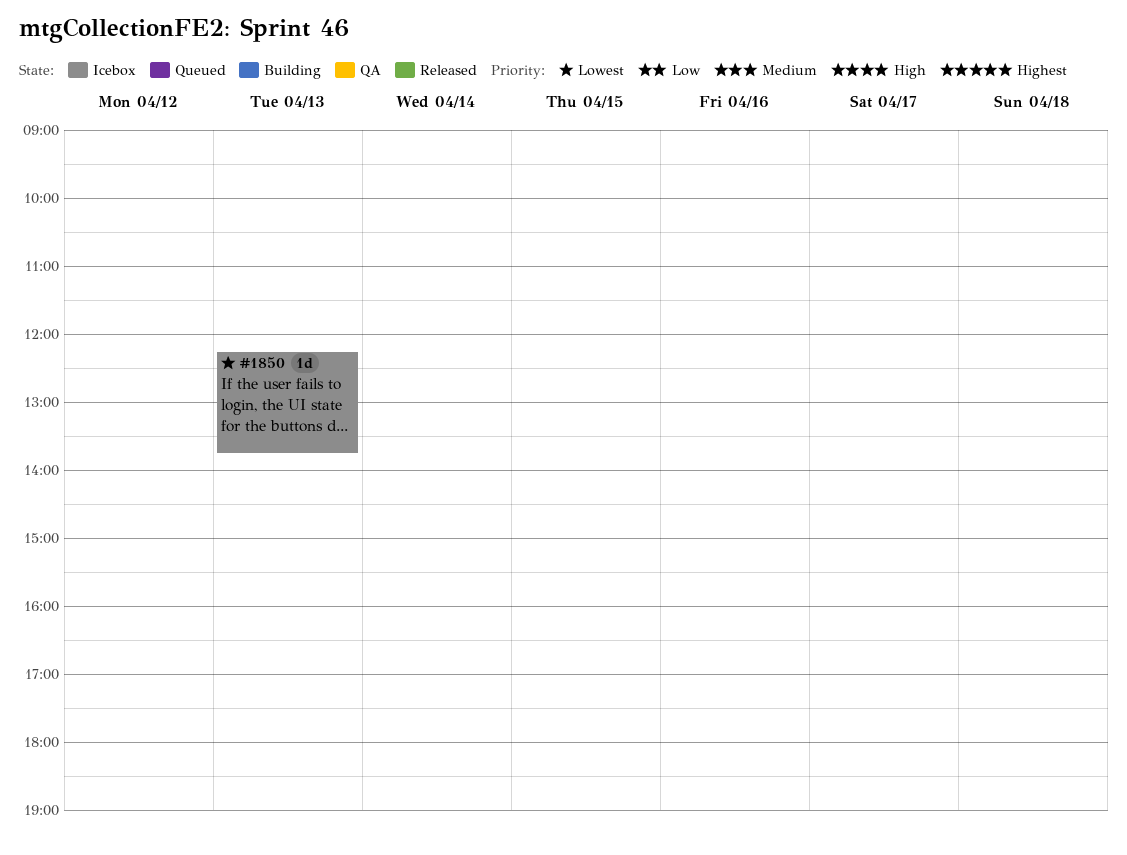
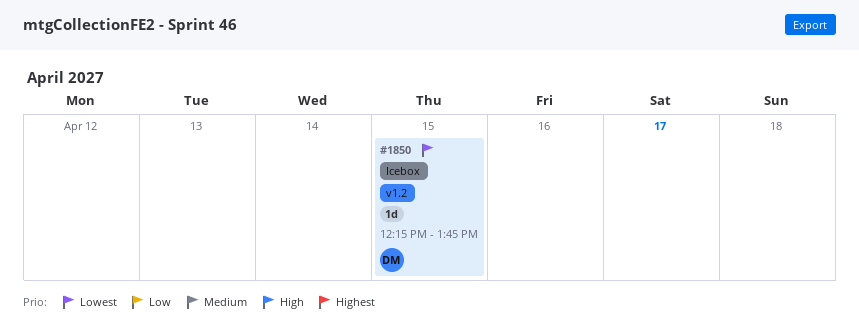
#1850, day: Apr 13 -> Apr 15

